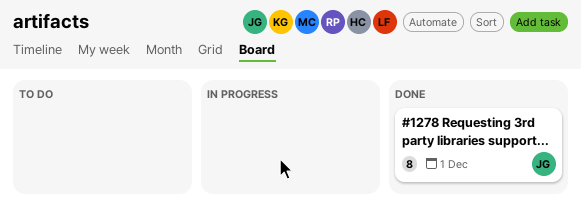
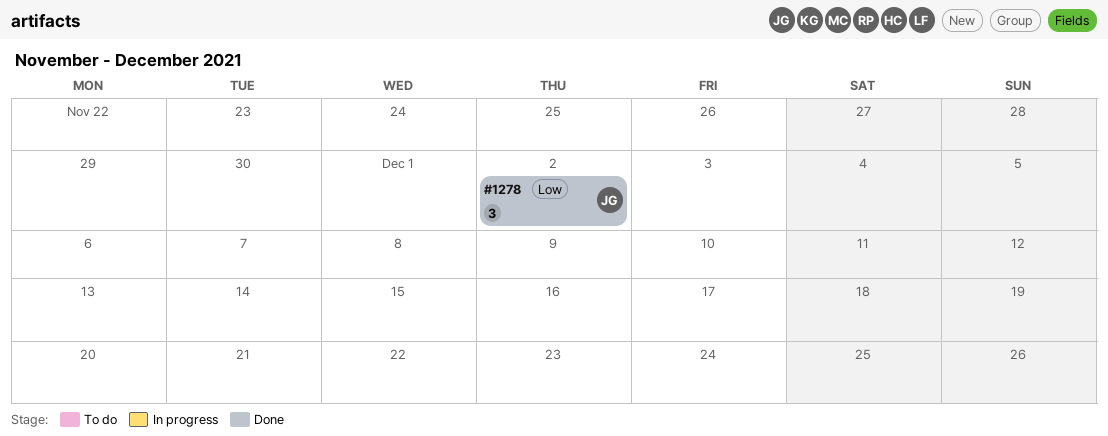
#1278, estimate: 8 -> 3
#1278, due: Dec 1 -> Dec 2

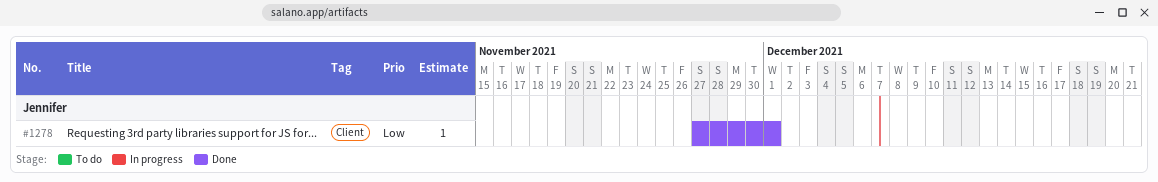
#1278, estimate: 3 -> 1
#1278, due: Dec 2 -> Dec 1

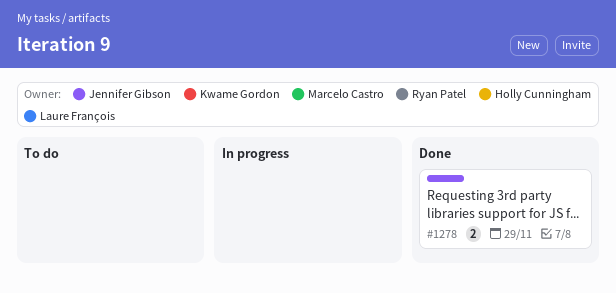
#1278, estimate: 1 -> 2
#1278, due: Dec 1 -> Nov 29

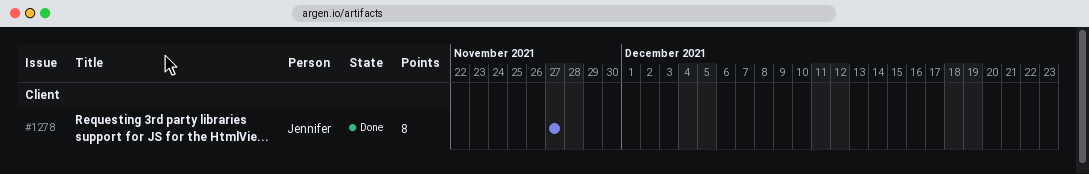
#1278, estimate: 2 -> 8
#1278, due: Nov 29 -> Nov 27

